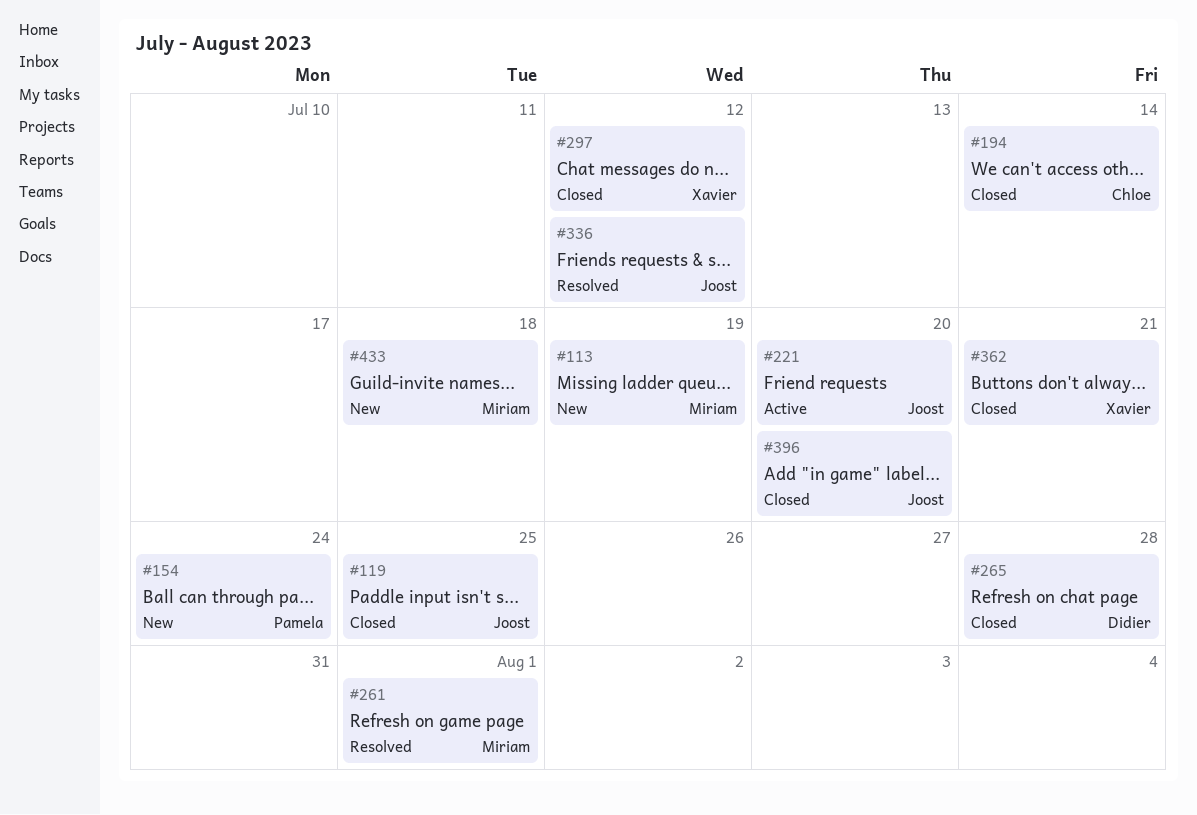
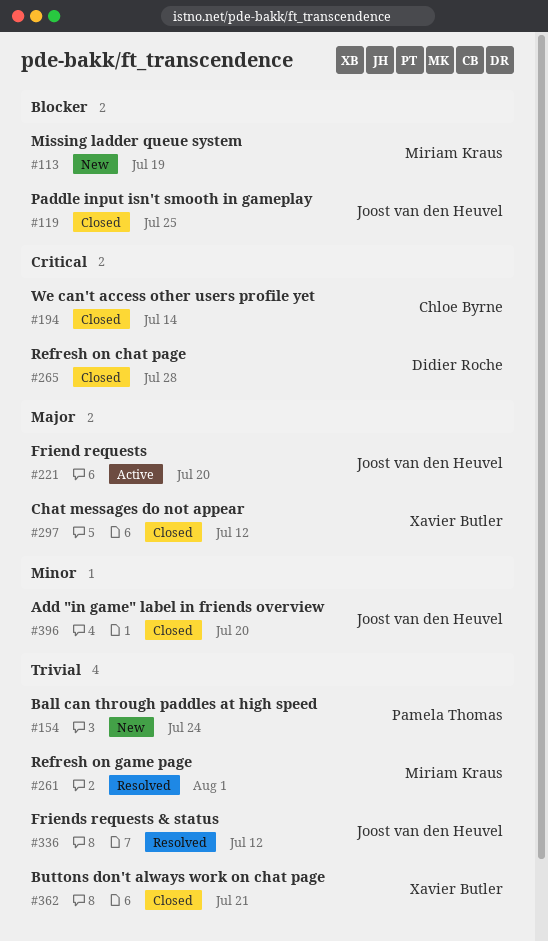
#433: present -> none

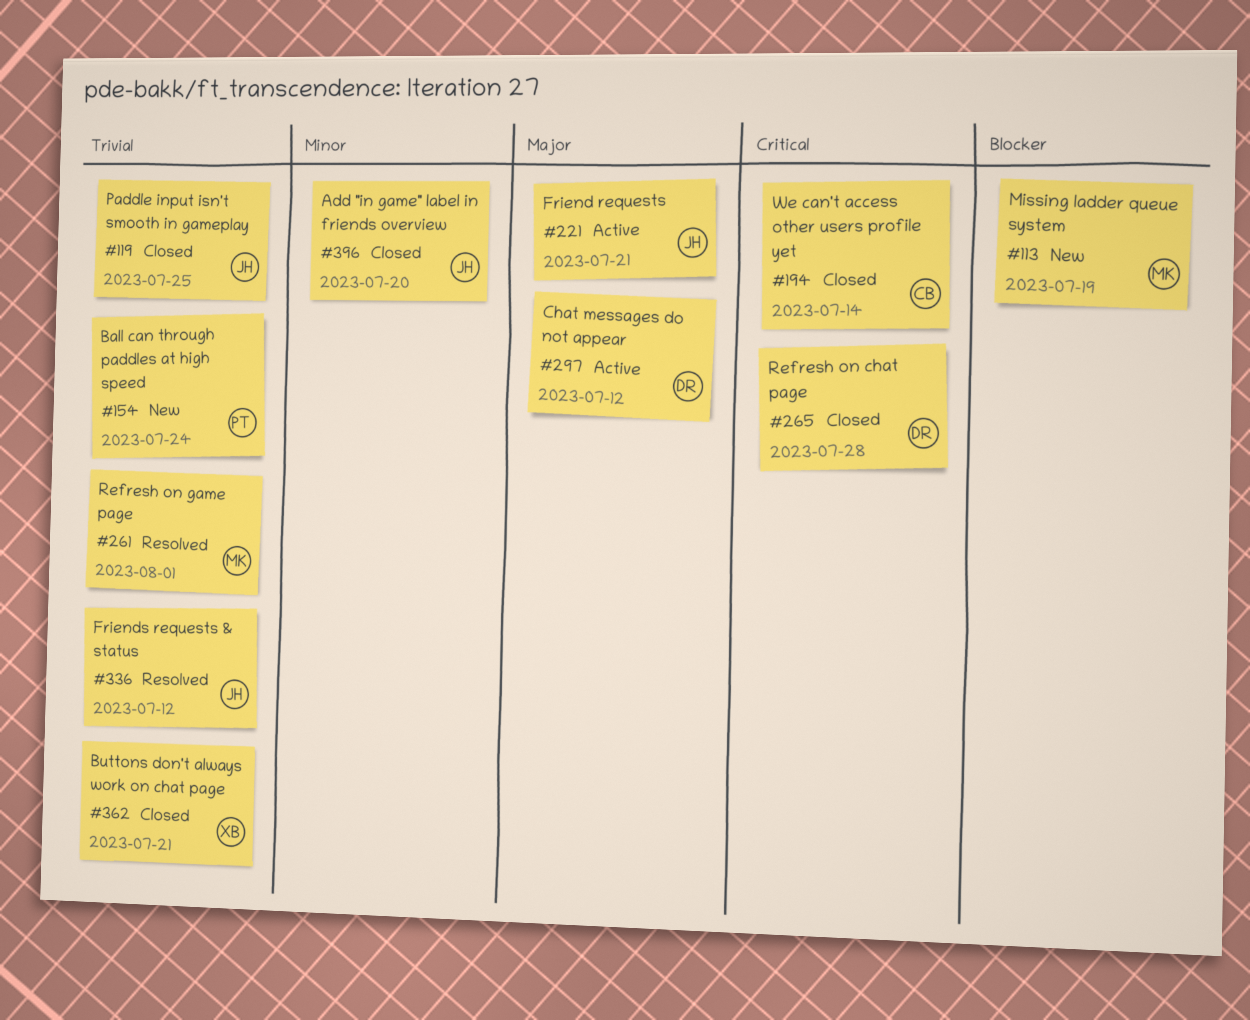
#119, priority: Blocker -> Trivial
#221, due: Jul 20 -> Jul 21
#297, status: Closed -> Active
#297, owner: Xavier Butler -> Didier Roche

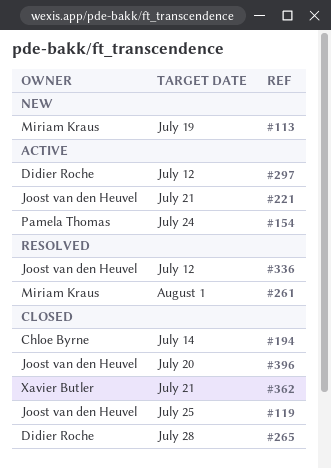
#154, status: New -> Active

